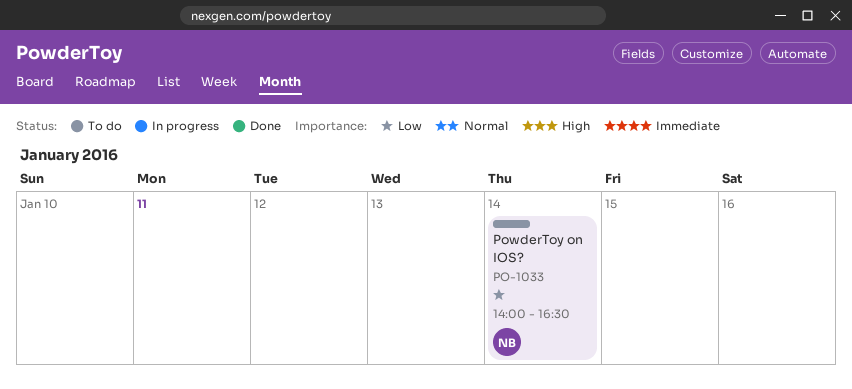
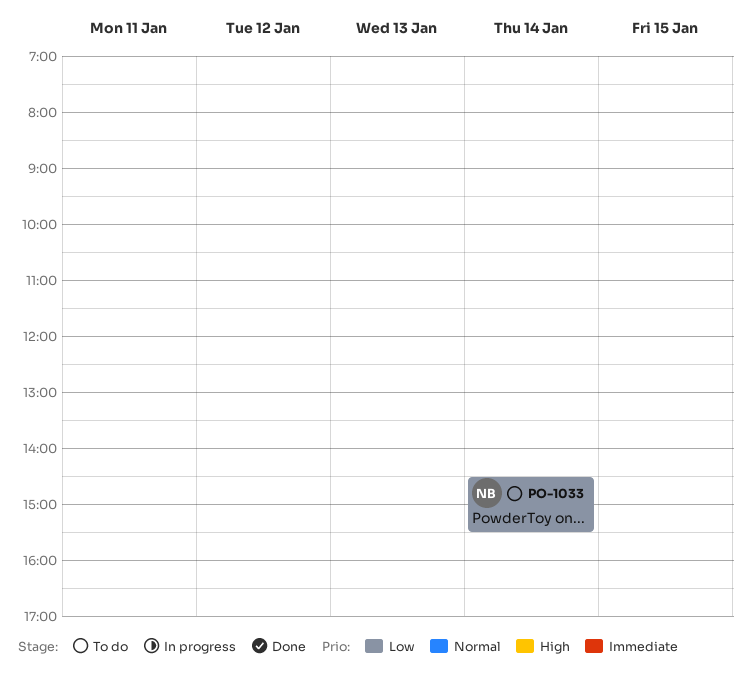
PO-1033, begins: 14:00 -> 14:30
PO-1033, ends: 16:30 -> 15:30

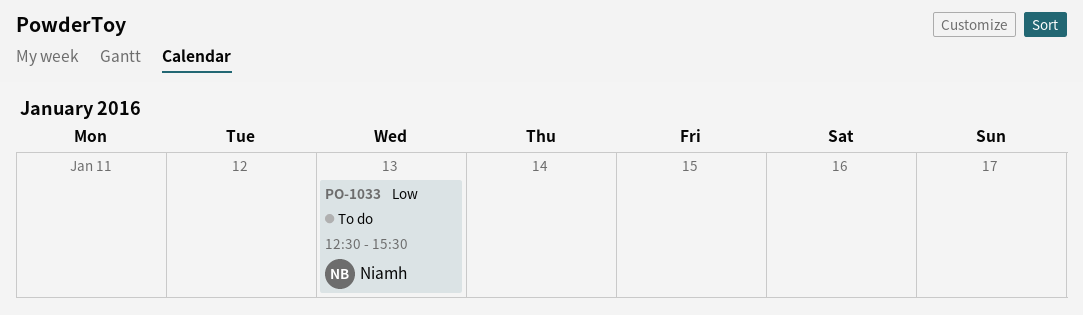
PO-1033, day: Jan 14 -> Jan 13
PO-1033, begins: 14:30 -> 12:30

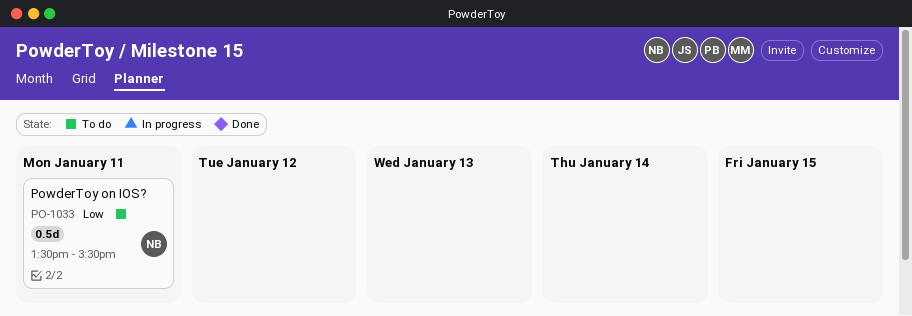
PO-1033, day: Jan 13 -> Jan 11
PO-1033, begins: 12:30 -> 13:30

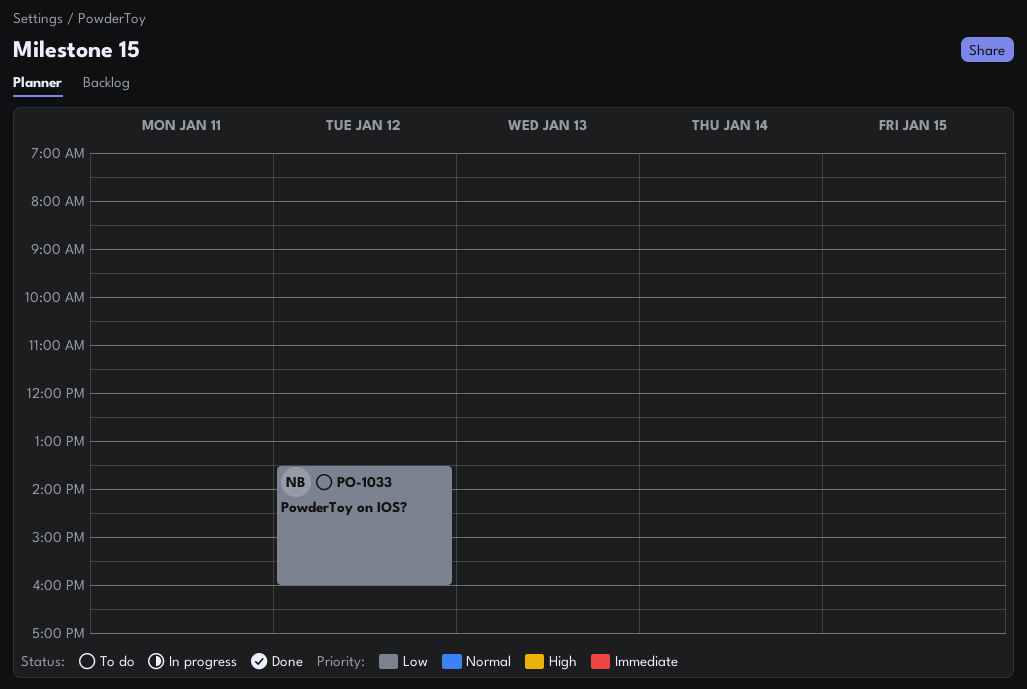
PO-1033, day: Jan 11 -> Jan 12
PO-1033, ends: 15:30 -> 16:00

